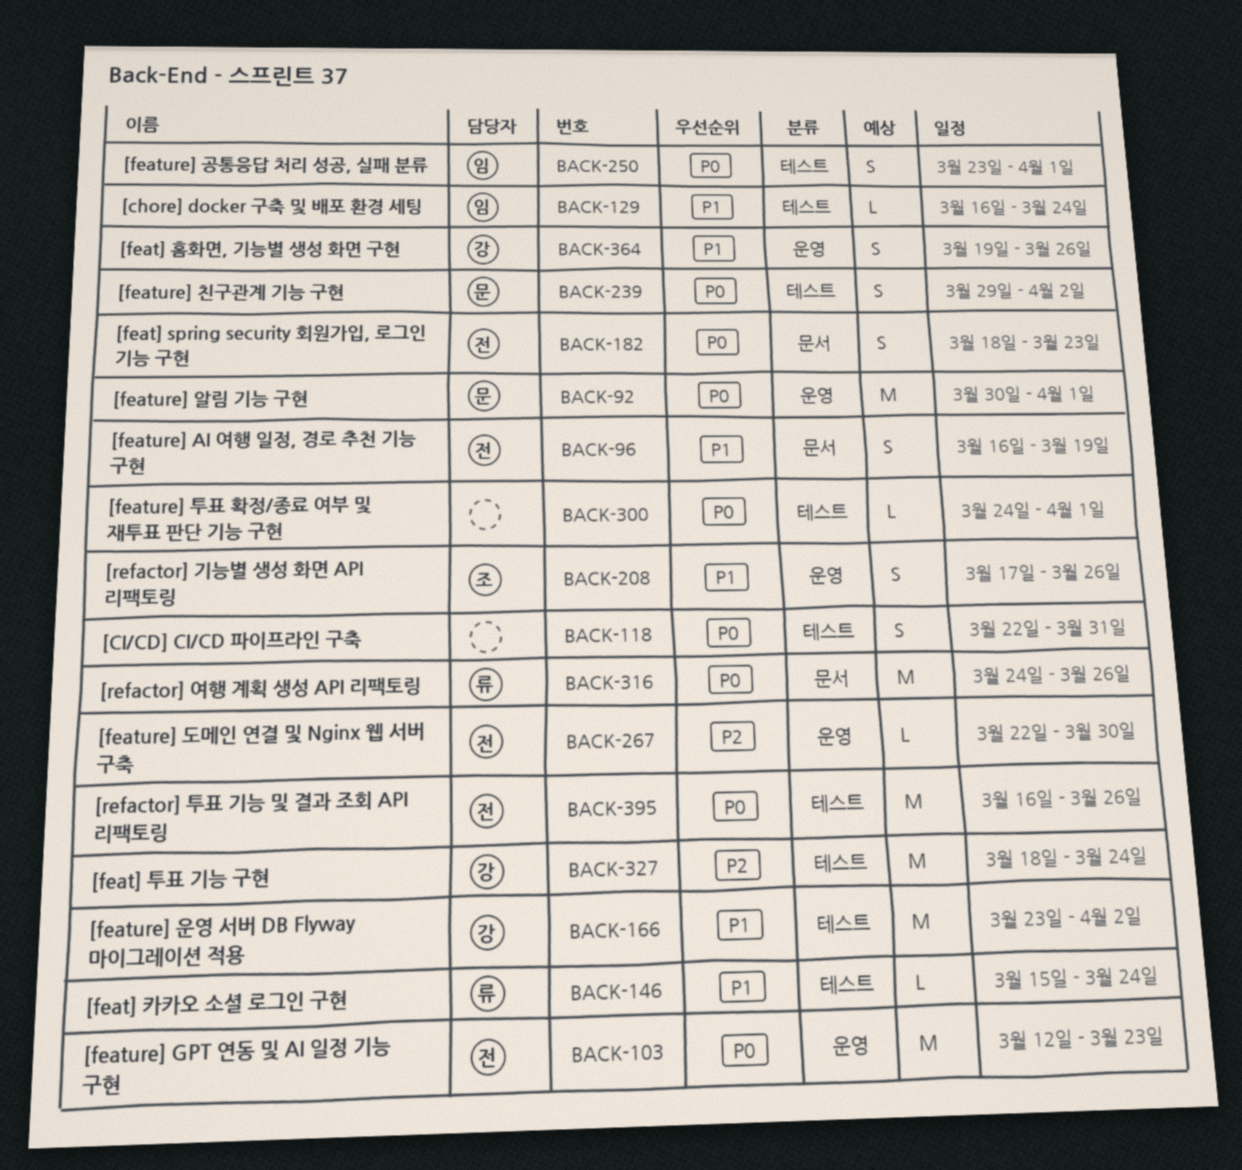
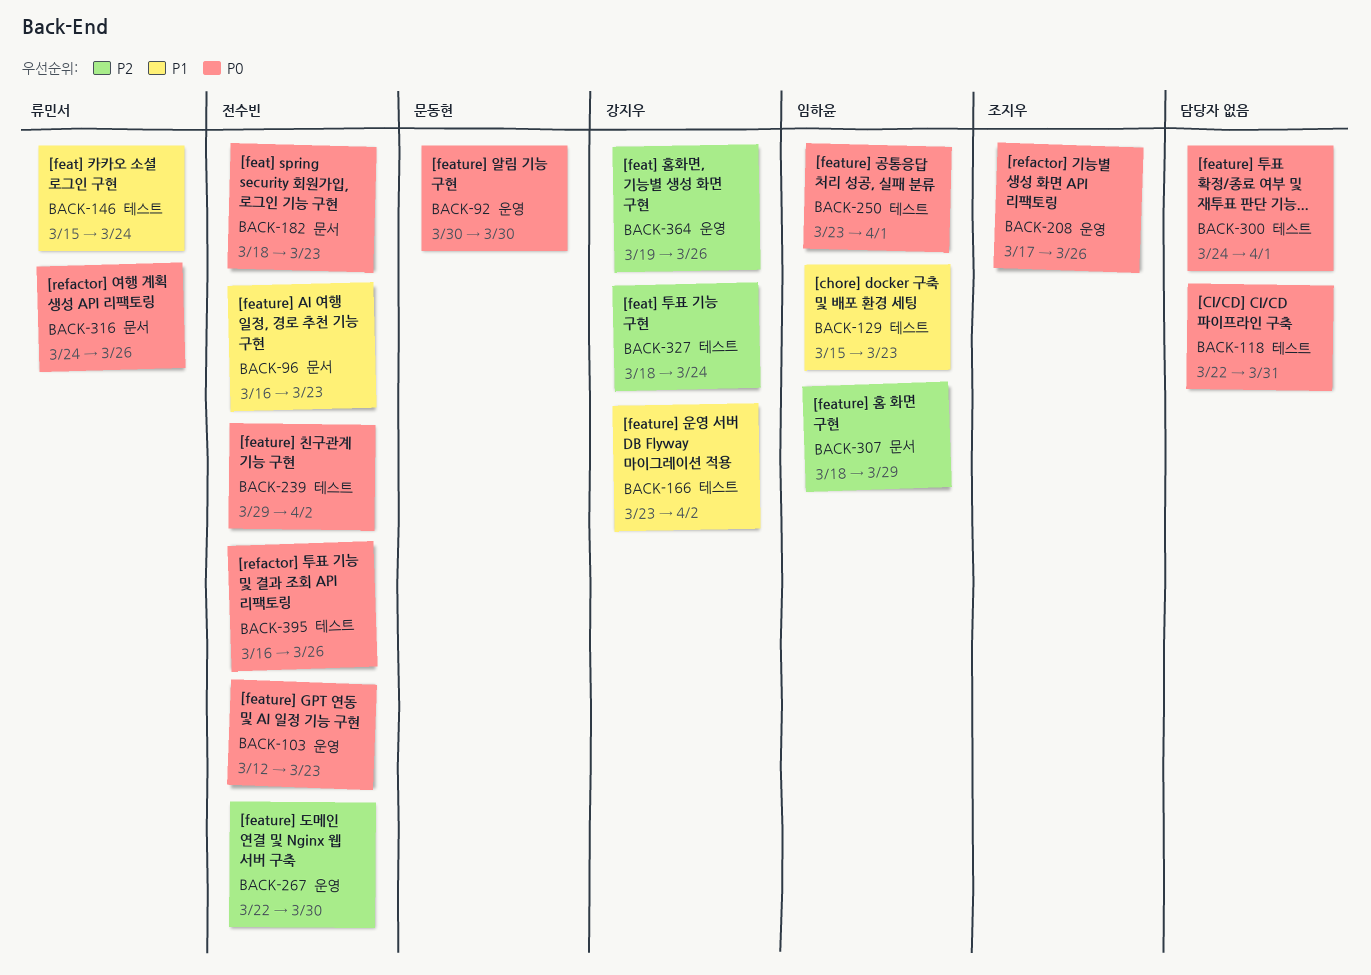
BACK-92, due: Apr 1 -> Mar 30
BACK-96, due: Mar 19 -> Mar 23
BACK-129, start: Mar 16 -> Mar 15
BACK-129, due: Mar 24 -> Mar 23
BACK-208, priority: P1 -> P0
BACK-239, owner: 문동현 -> 전수빈
BACK-307: none -> present
BACK-364, priority: P1 -> P2

